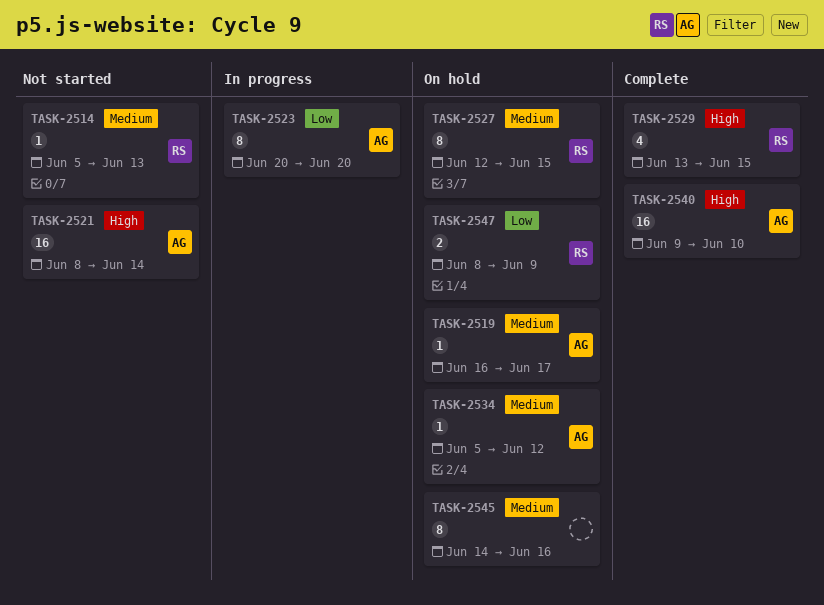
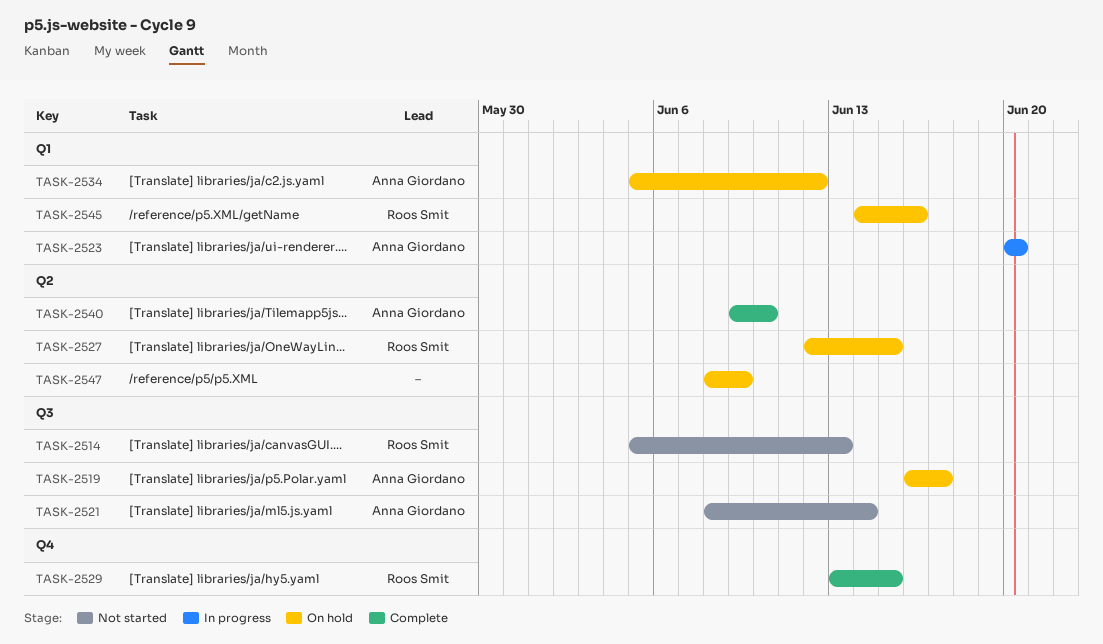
TASK-2545, owner: none -> Roos Smit
TASK-2547, owner: Roos Smit -> none

